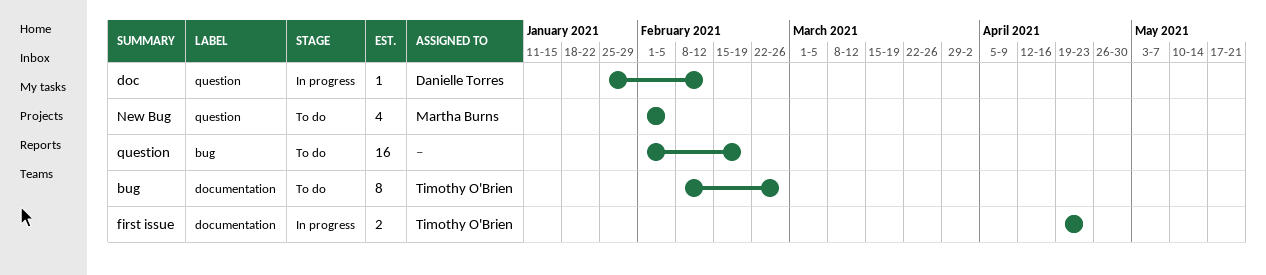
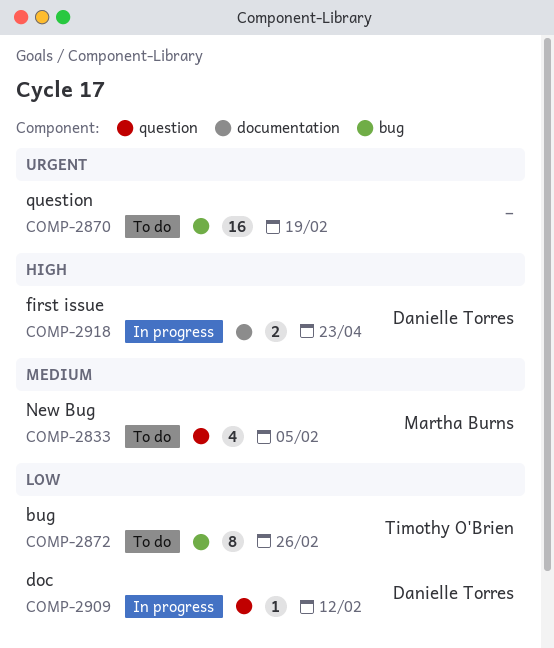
bug, label: documentation -> bug
first issue, owner: Timothy O'Brien -> Danielle Torres

